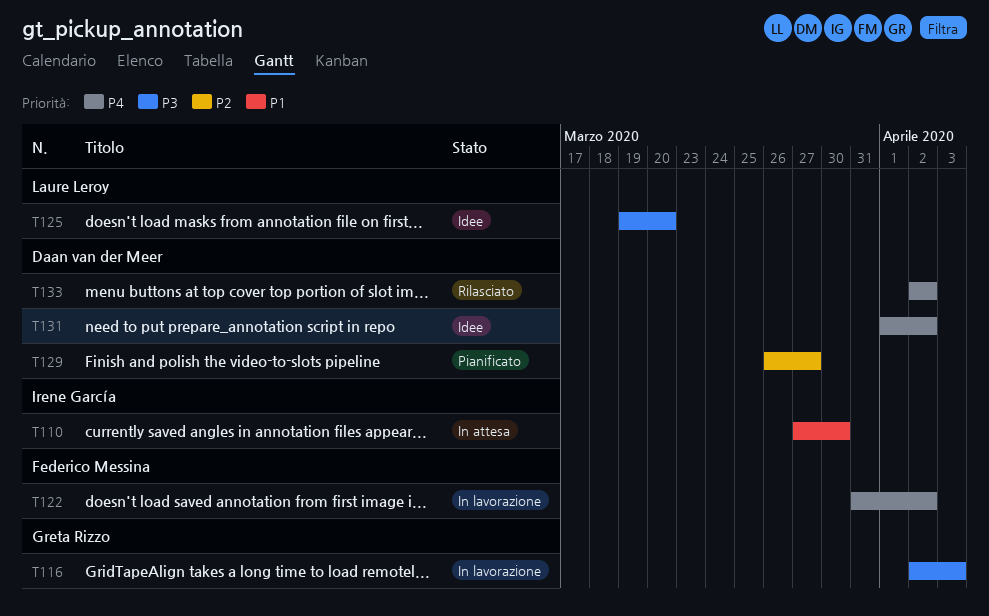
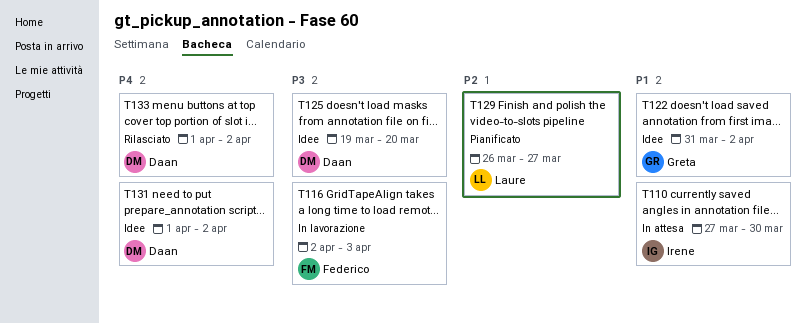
T116, owner: Greta Rizzo -> Federico Messina
T122, status: In lavorazione -> Idee
T122, owner: Federico Messina -> Greta Rizzo
T122, priority: P4 -> P1
T125, owner: Laure Leroy -> Daan van der Meer
T129, owner: Daan van der Meer -> Laure Leroy
T133, start: Apr 2 -> Apr 1

